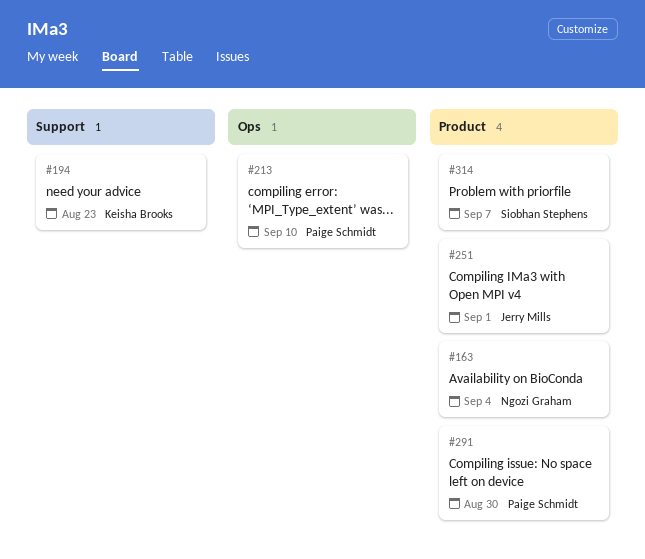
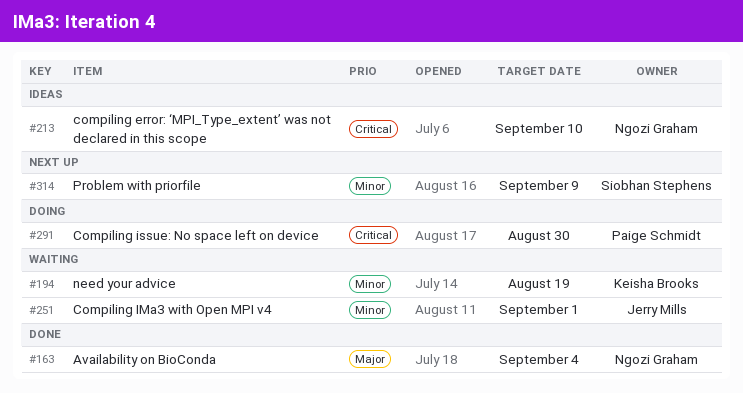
#194, due: Aug 23 -> Aug 19
#213, owner: Paige Schmidt -> Ngozi Graham
#314, due: Sep 7 -> Sep 9

